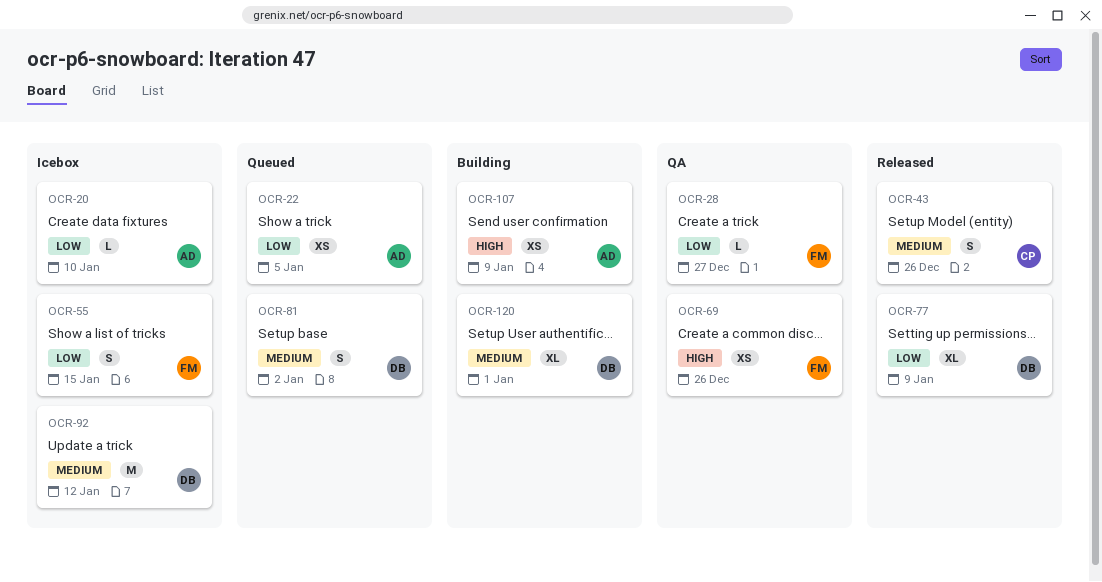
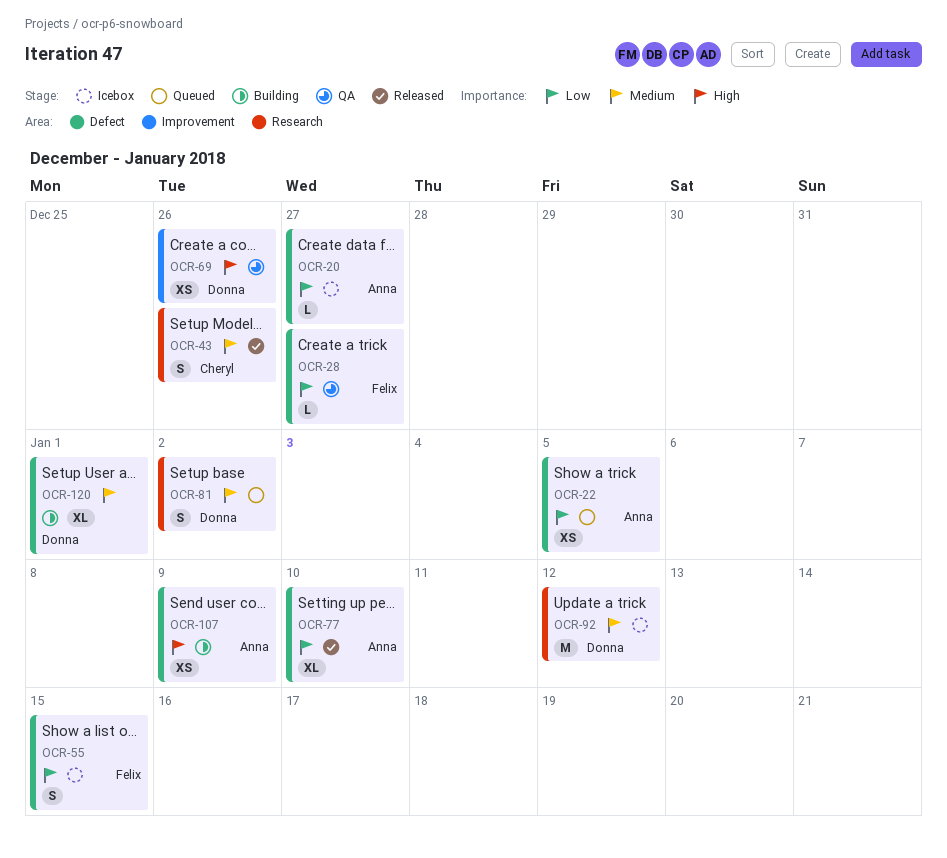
OCR-20, due: Jan 10 -> Dec 27
OCR-69, owner: Felix -> Donna
OCR-77, owner: Donna -> Anna
OCR-77, due: Jan 9 -> Jan 10

